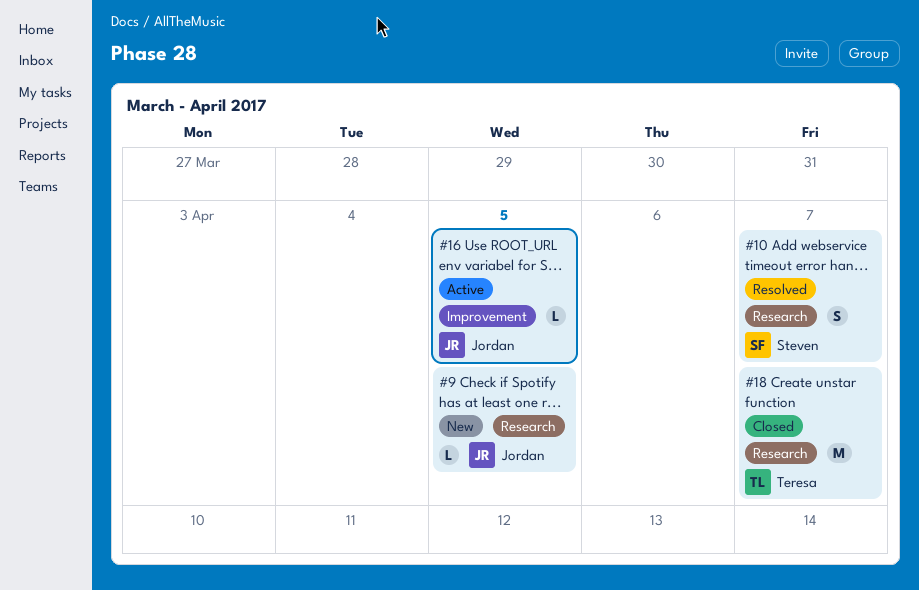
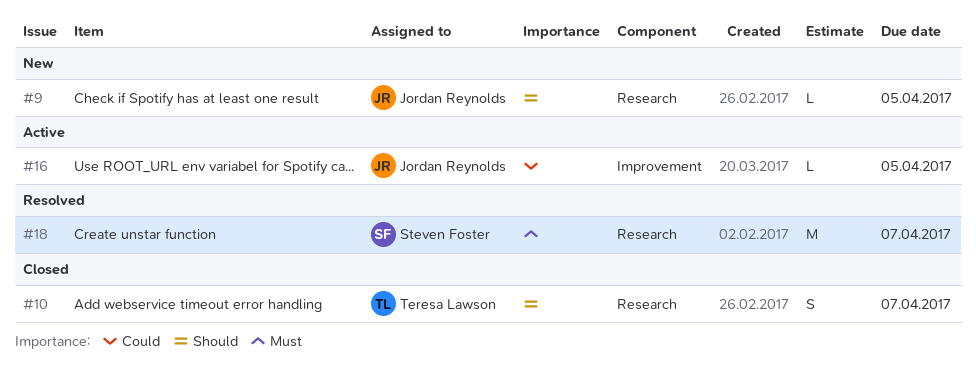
#10, status: Resolved -> Closed
#10, owner: Steven Foster -> Teresa Lawson
#18, status: Closed -> Resolved
#18, owner: Teresa Lawson -> Steven Foster

